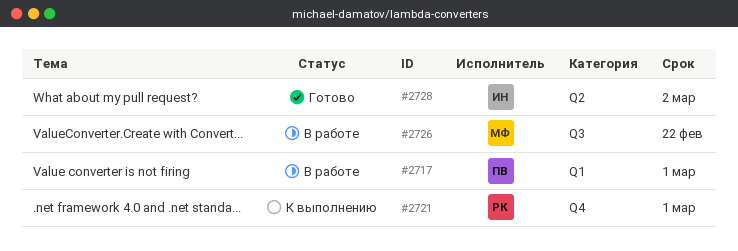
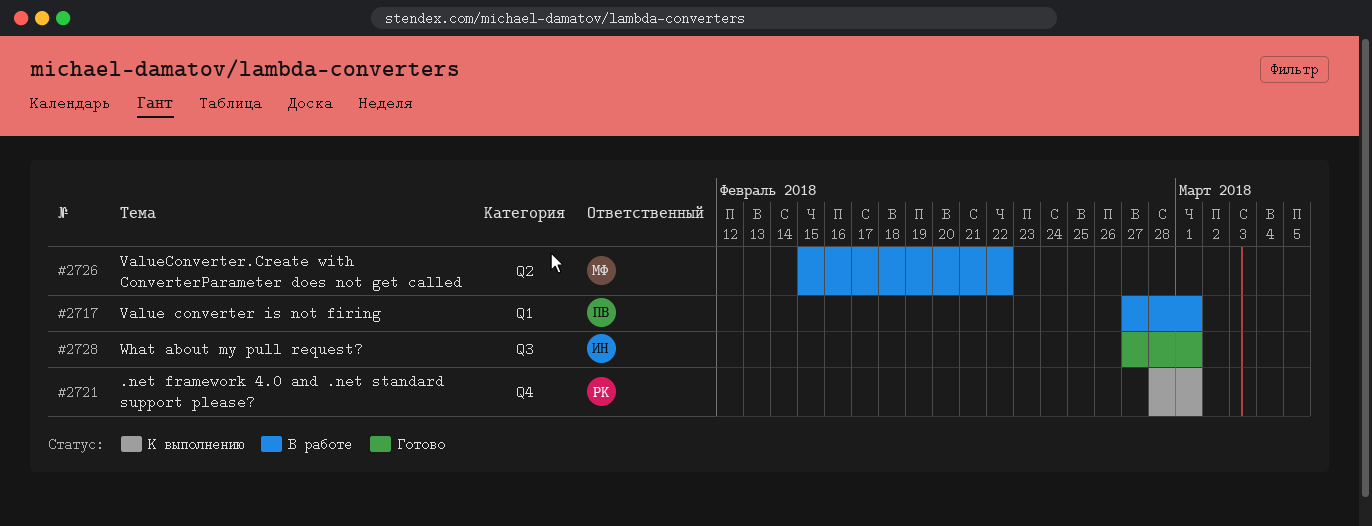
#2726, label: Q3 -> Q2
#2728, label: Q2 -> Q3
#2728, due: Mar 2 -> Mar 1

